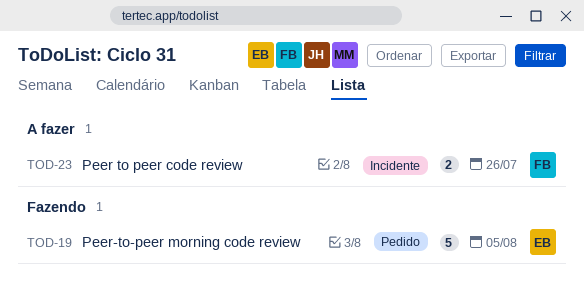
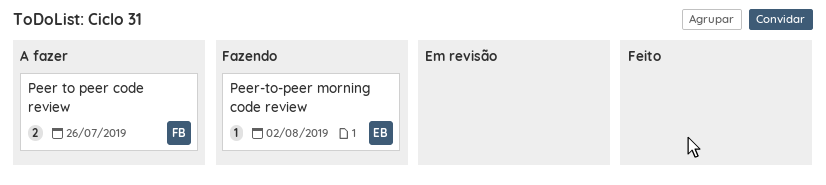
Peer-to-peer morning code review, estimate: 5 -> 1
Peer-to-peer morning code review, due: Aug 5 -> Aug 2

